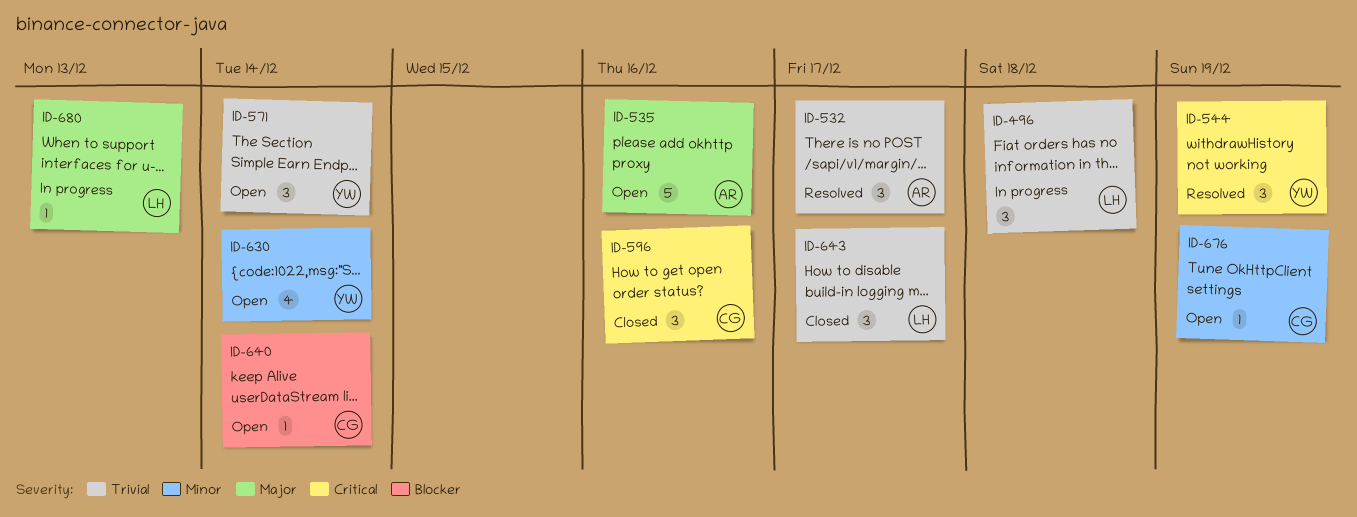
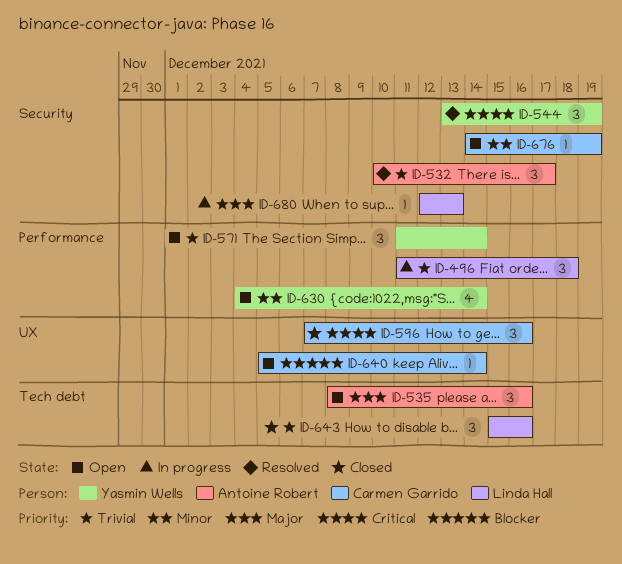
ID-535, estimate: 5 -> 3
ID-643, due: Dec 17 -> Dec 16

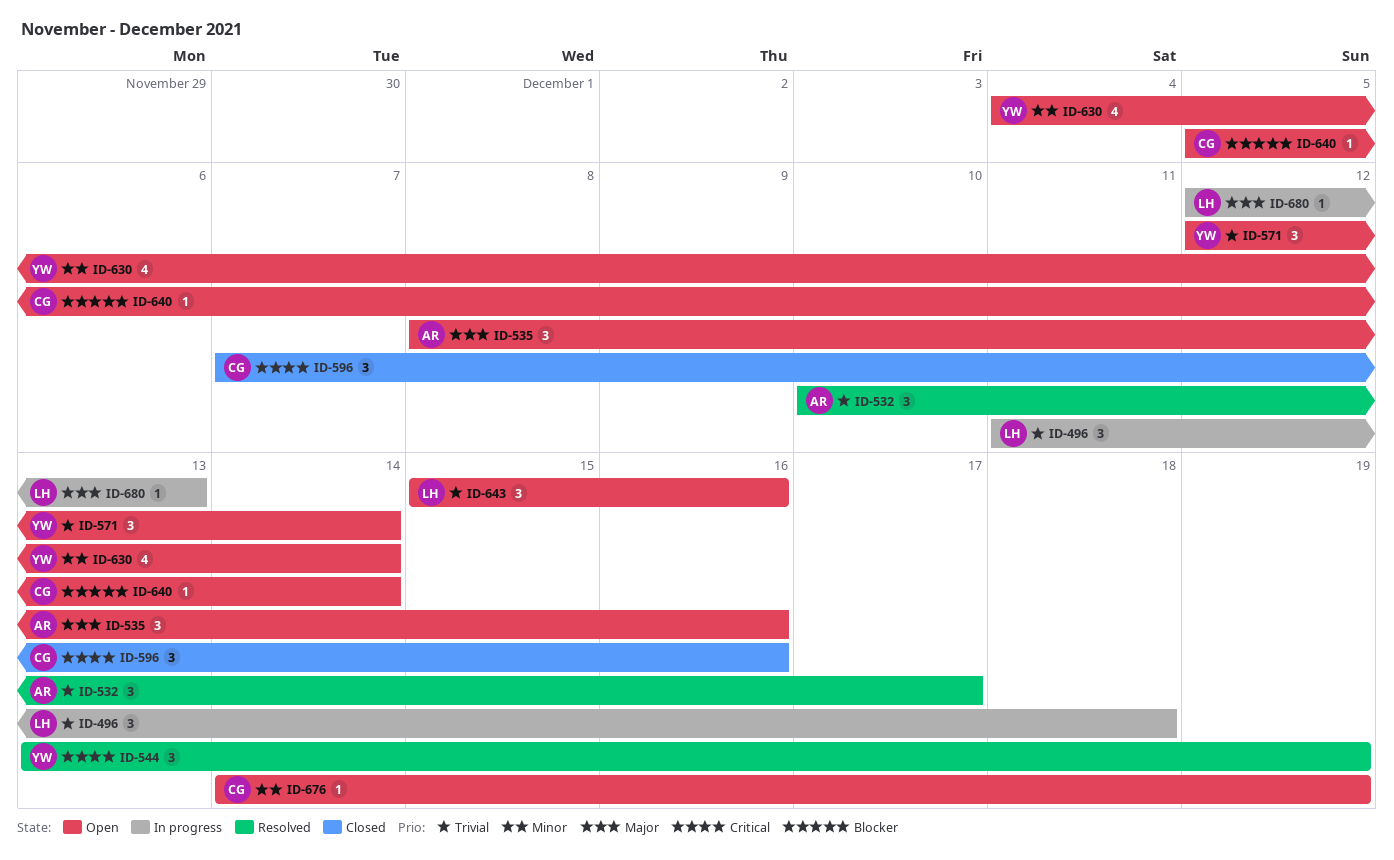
ID-571, start: Dec 11 -> Dec 12
ID-643, status: Closed -> Open

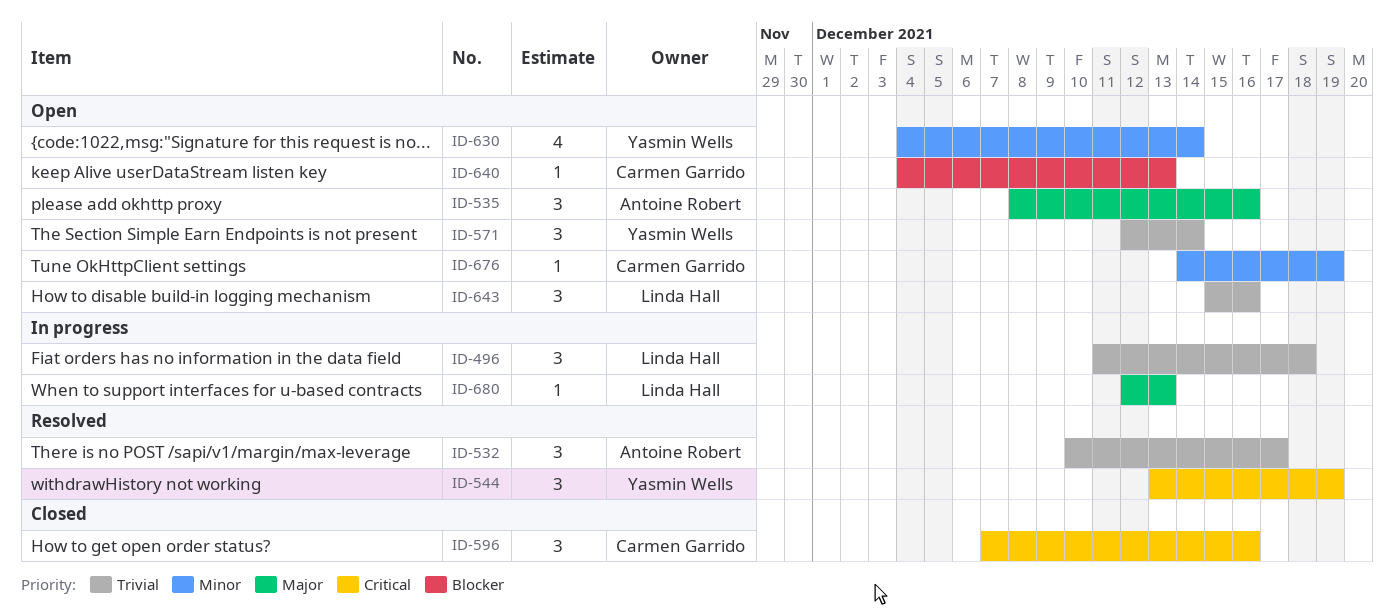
ID-640, start: Dec 5 -> Dec 4
ID-640, due: Dec 14 -> Dec 13

